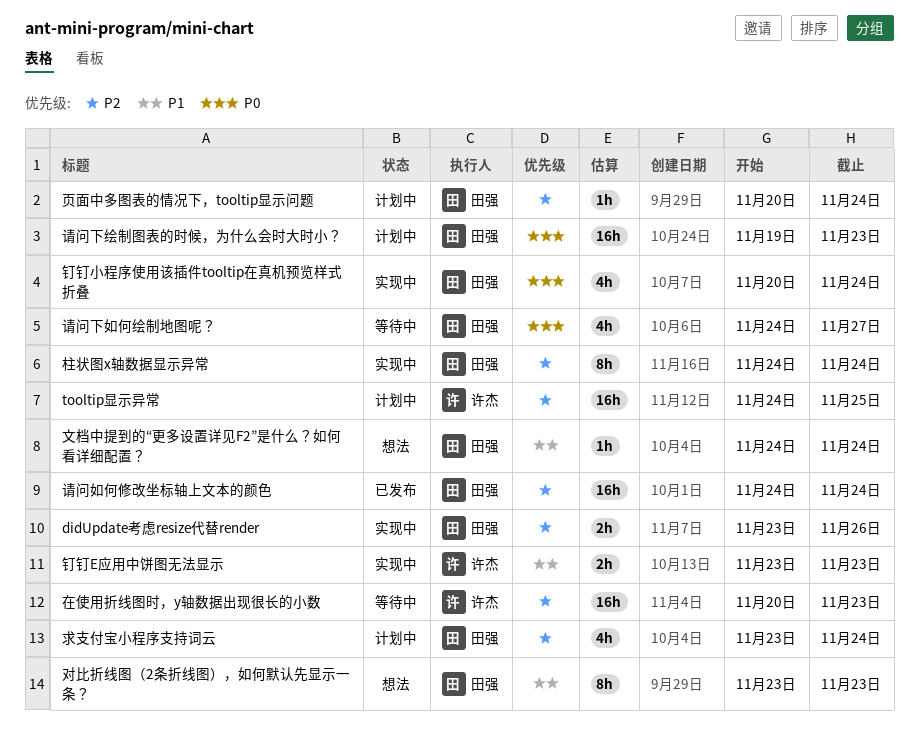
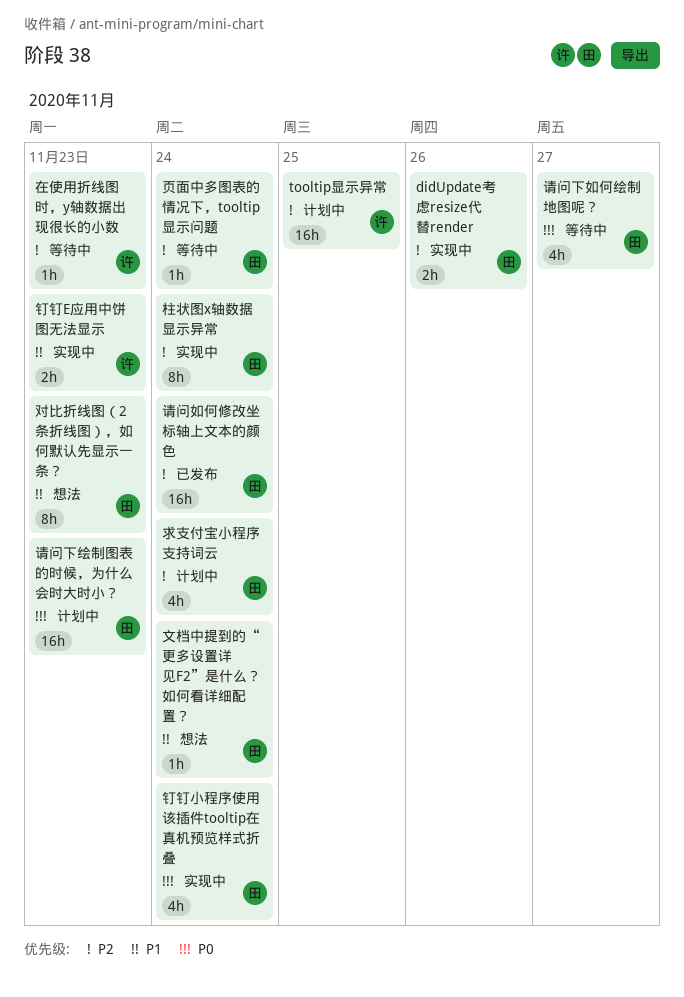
在使用折线图时，y轴数据出现很长的小数, estimate: 16h -> 1h
页面中多图表的情况下，tooltip显示问题, status: 计划中 -> 等待中

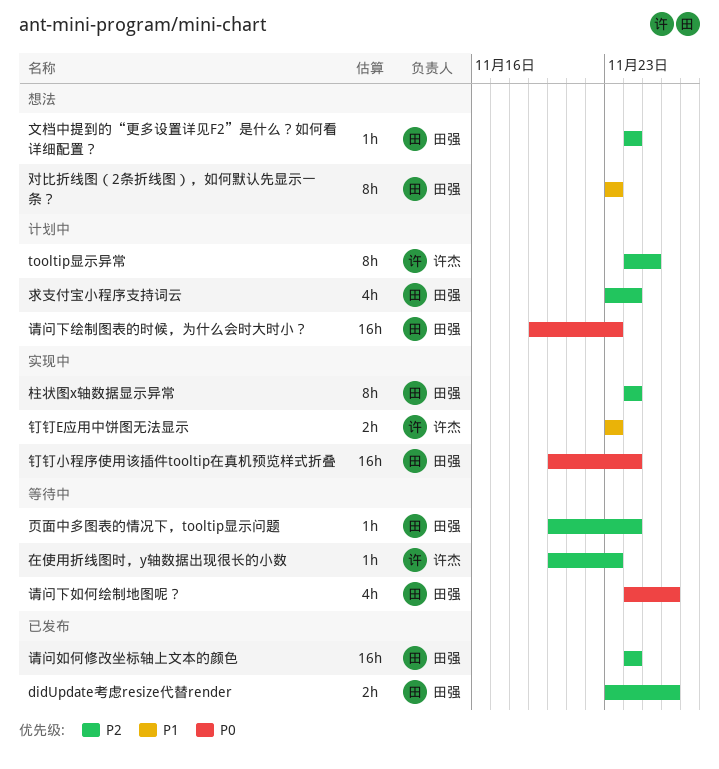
didUpdate考虑resize代替render, status: 实现中 -> 已发布
tooltip显示异常, estimate: 16h -> 8h
文档中提到的“更多设置详见F2”是什么？如何看详细配置？, priority: P1 -> P2
请问下如何绘制地图呢？, due: Nov 27 -> Nov 26
钉钉小程序使用该插件tooltip在真机预览样式折叠, estimate: 4h -> 16h

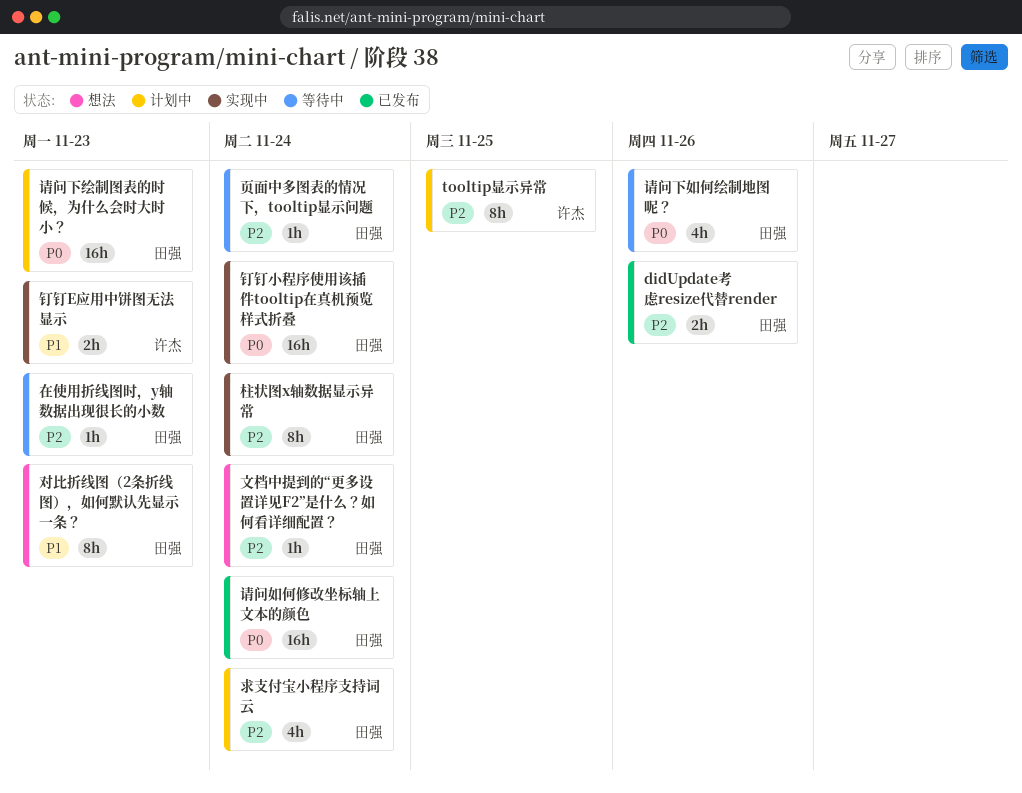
在使用折线图时，y轴数据出现很长的小数, owner: 许杰 -> 田强
请问如何修改坐标轴上文本的颜色, priority: P2 -> P0

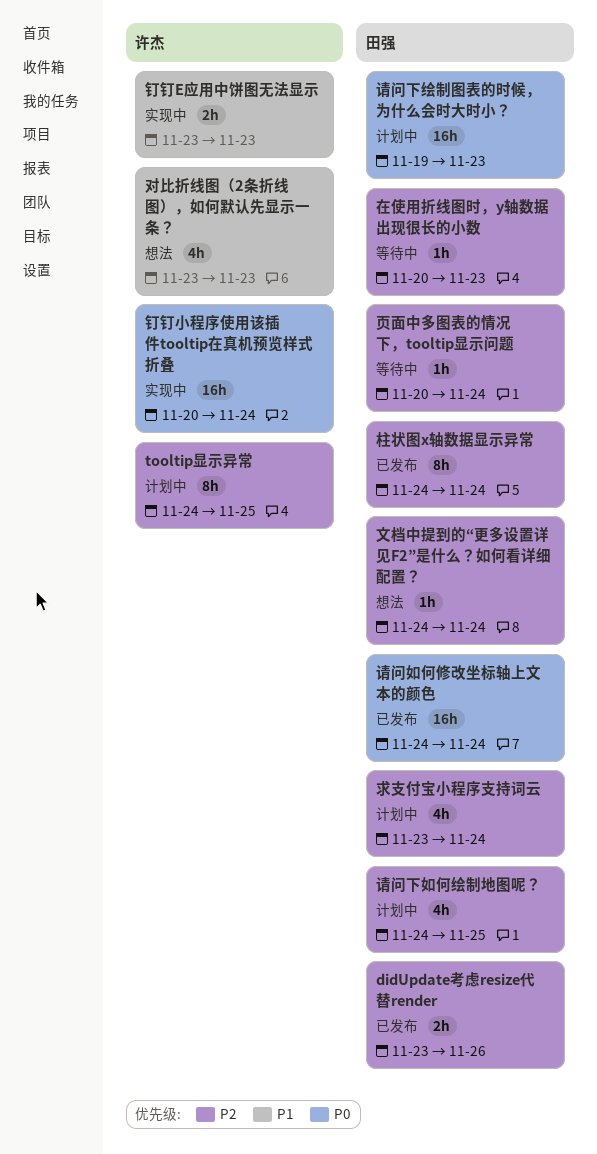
对比折线图（2条折线图），如何默认先显示一条？, owner: 田强 -> 许杰
对比折线图（2条折线图），如何默认先显示一条？, estimate: 8h -> 4h
柱状图x轴数据显示异常, status: 实现中 -> 已发布
请问下如何绘制地图呢？, status: 等待中 -> 计划中
请问下如何绘制地图呢？, priority: P0 -> P2
请问下如何绘制地图呢？, due: Nov 26 -> Nov 25
钉钉小程序使用该插件tooltip在真机预览样式折叠, owner: 田强 -> 许杰

